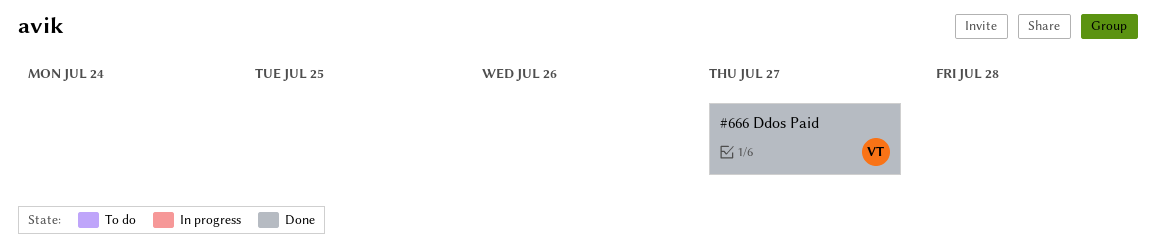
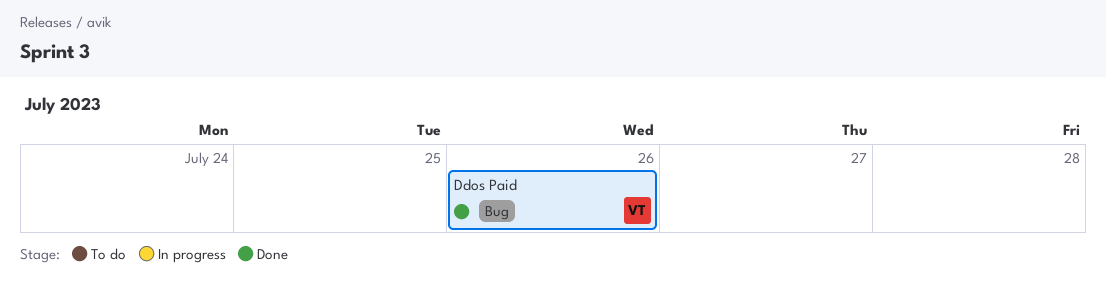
Ddos Paid, due: Jul 27 -> Jul 26

